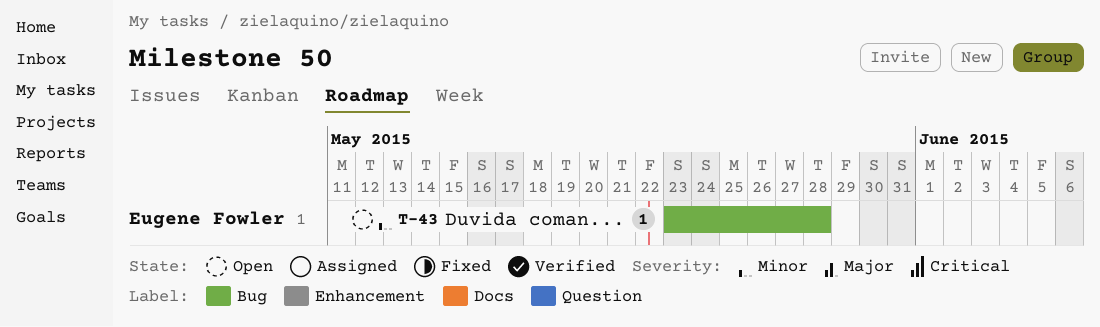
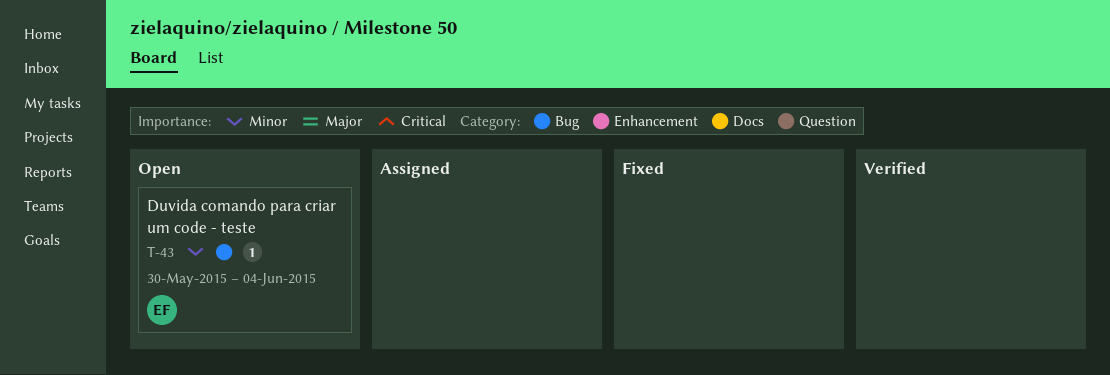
T-43, start: May 23 -> May 30
T-43, due: May 28 -> Jun 4

